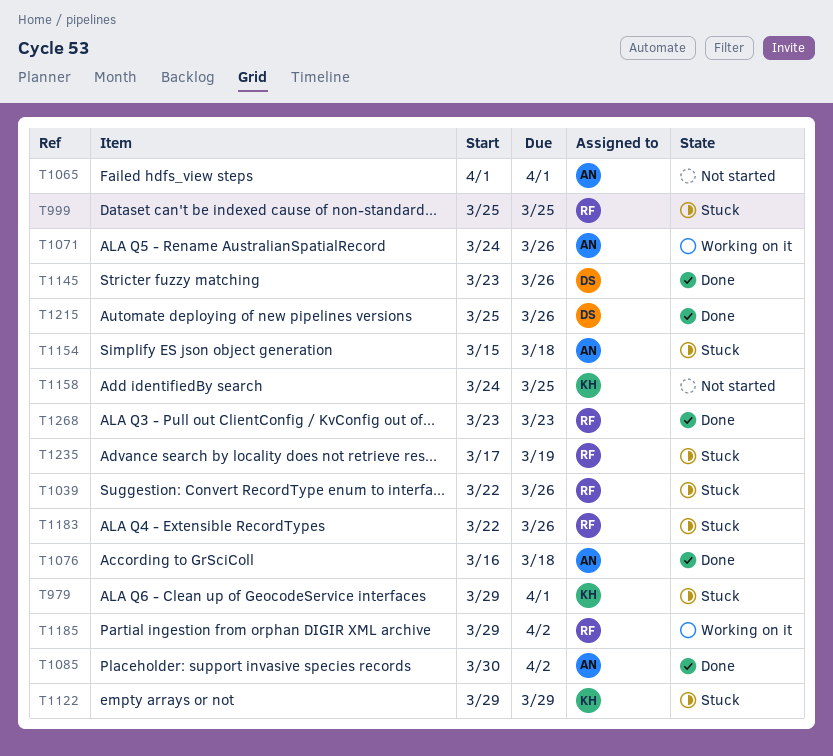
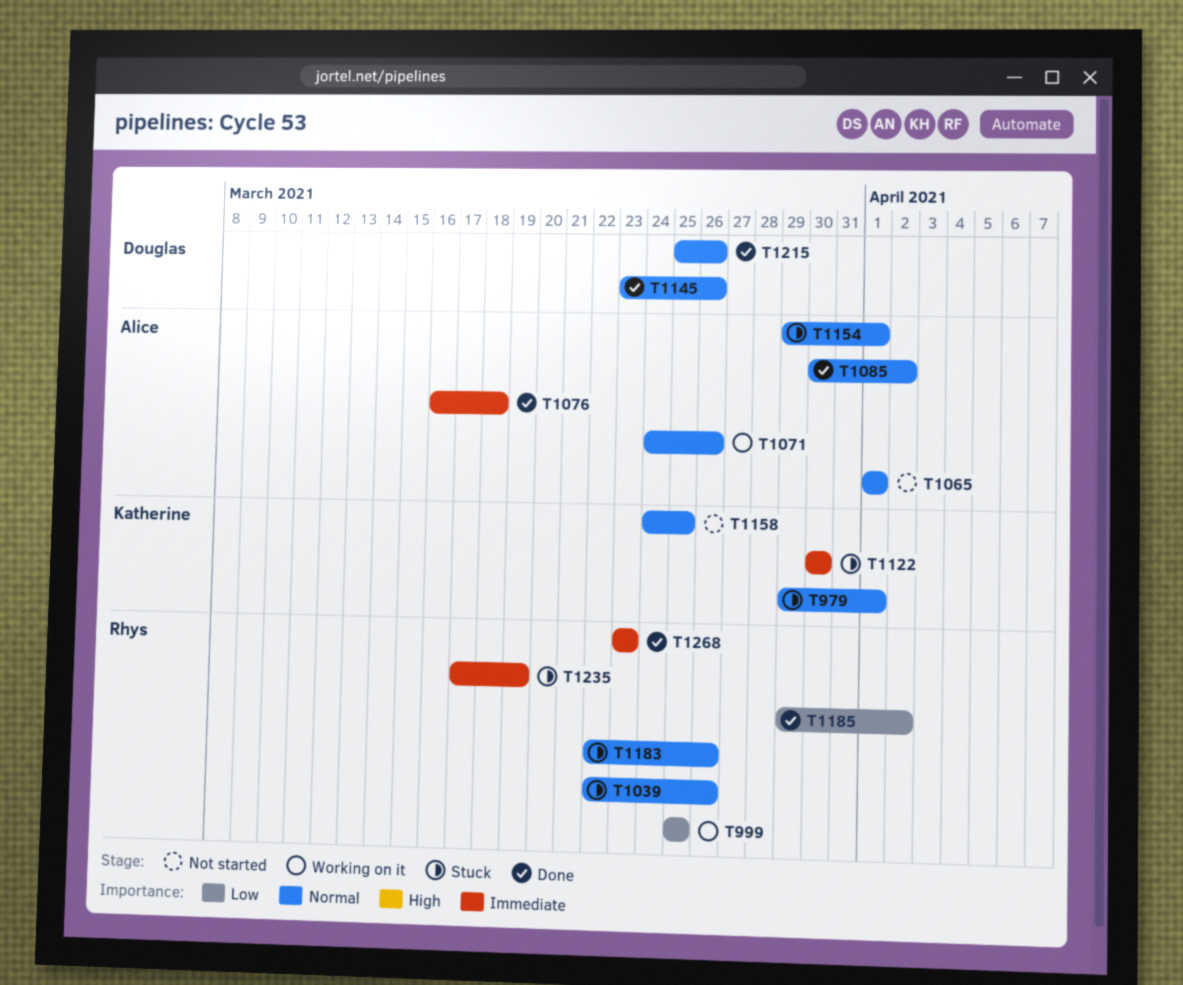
T999, status: Stuck -> Working on it
T1122, start: Mar 29 -> Mar 30
T1122, due: Mar 29 -> Mar 30
T1154, start: Mar 15 -> Mar 29
T1154, due: Mar 18 -> Apr 1
T1185, status: Working on it -> Done

